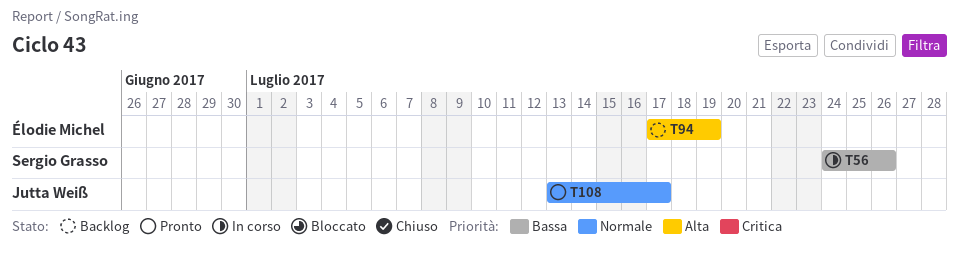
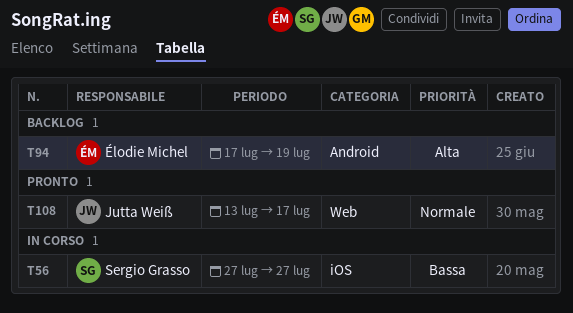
T56, start: Jul 24 -> Jul 27
T56, due: Jul 26 -> Jul 27

